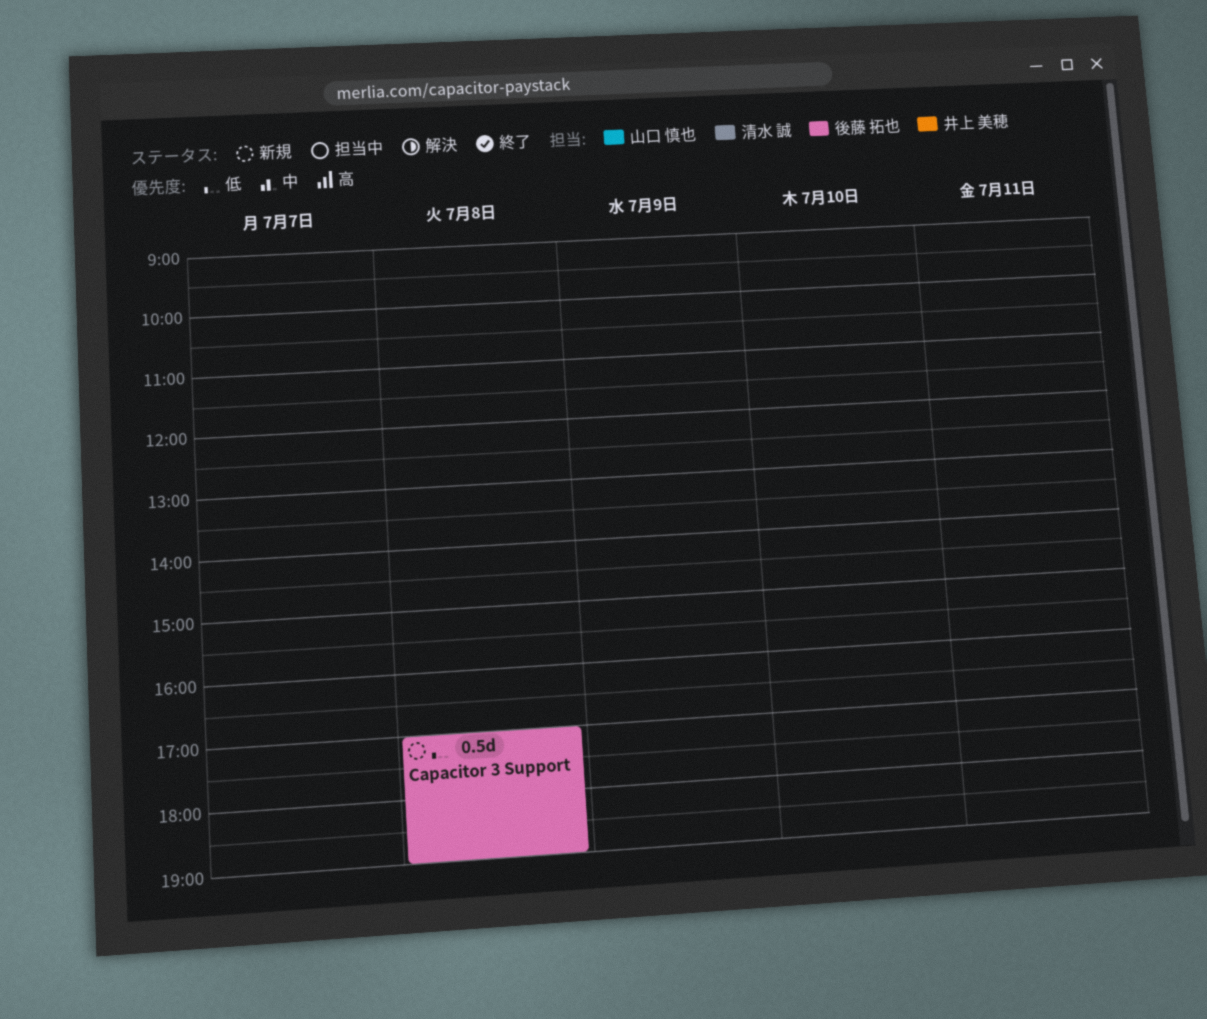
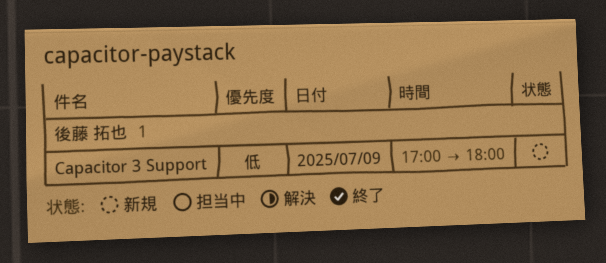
Capacitor 3 Support, day: Jul 8 -> Jul 9
Capacitor 3 Support, ends: 19:00 -> 18:00

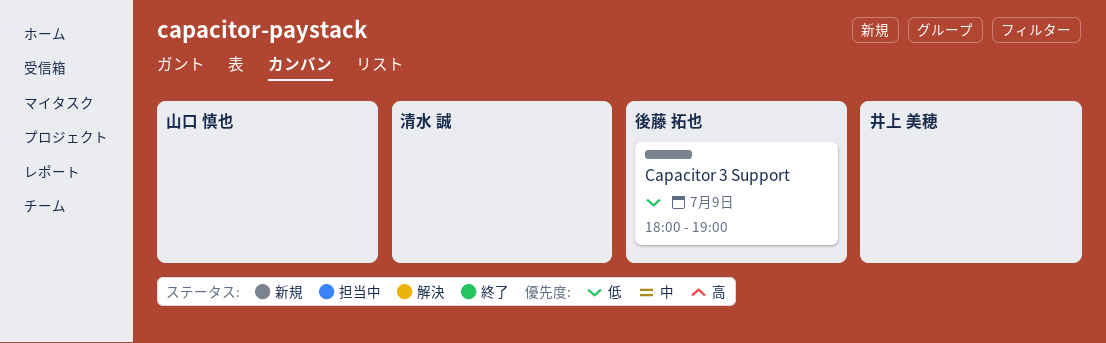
Capacitor 3 Support, begins: 17:00 -> 18:00
Capacitor 3 Support, ends: 18:00 -> 19:00

